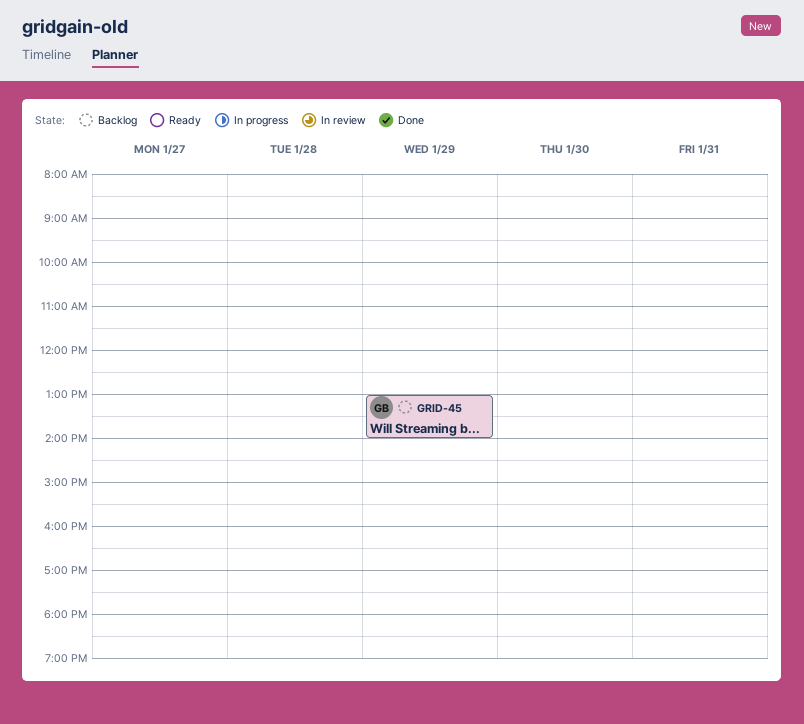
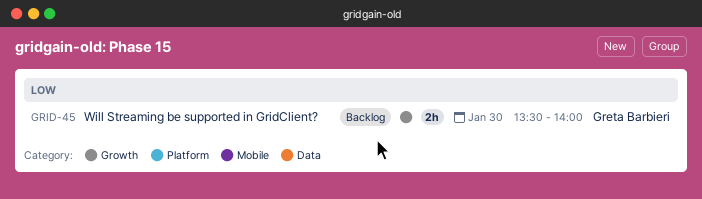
GRID-45, day: Jan 29 -> Jan 30
GRID-45, begins: 13:00 -> 13:30

